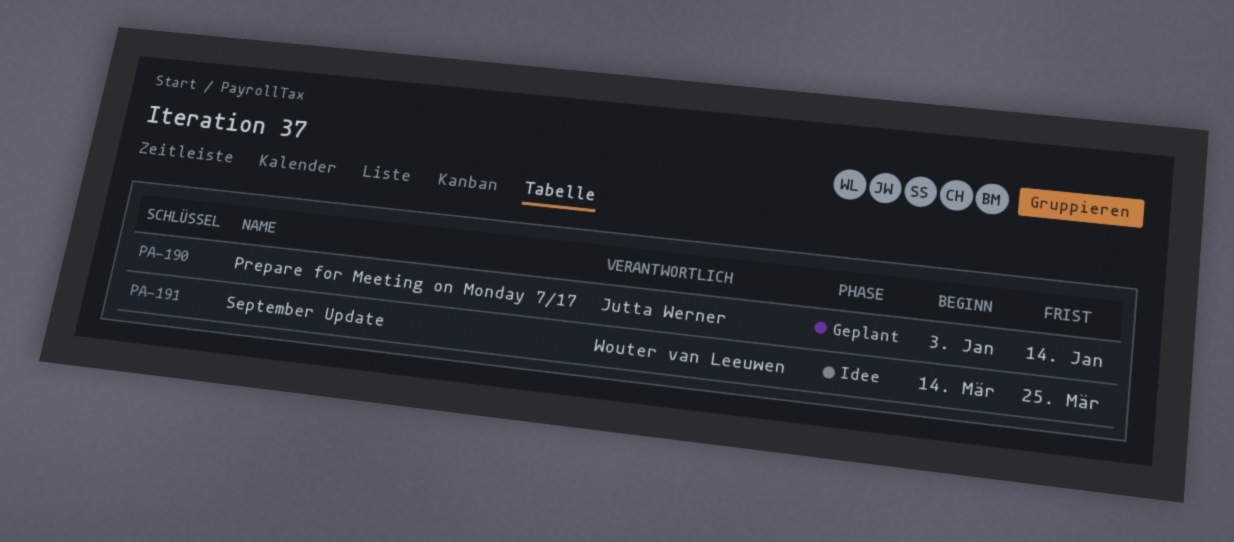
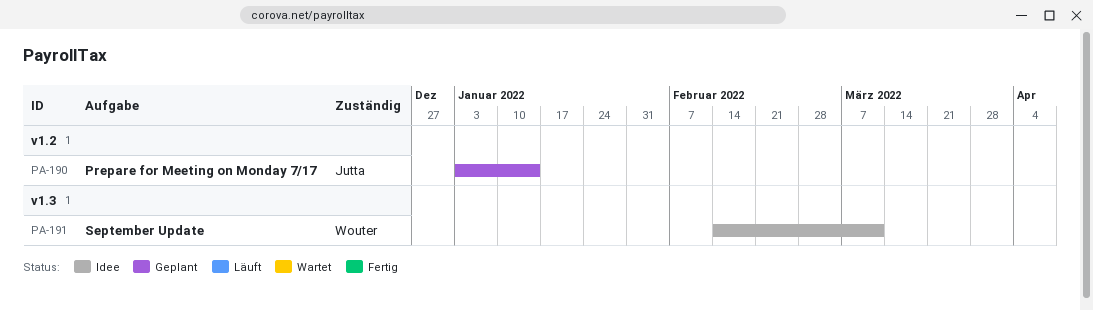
PA-191, start: Mar 14 -> Feb 14
PA-191, due: Mar 25 -> Mar 11

